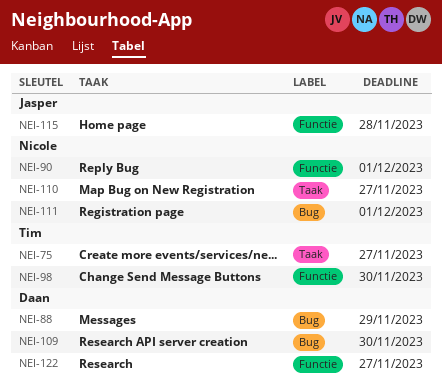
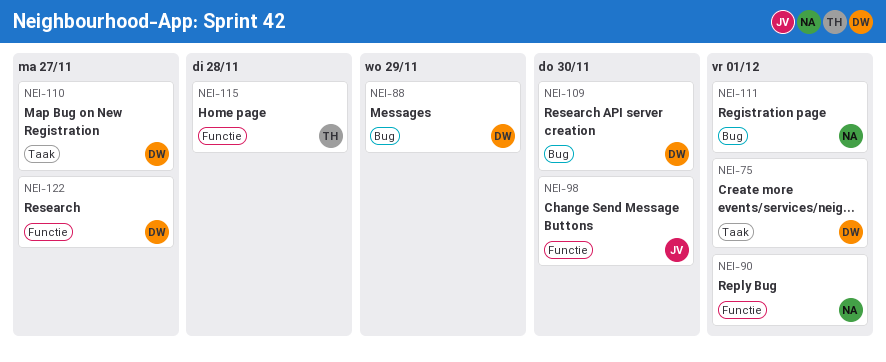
NEI-75, owner: Tim -> Daan
NEI-75, due: Nov 27 -> Dec 1
NEI-98, owner: Tim -> Jasper
NEI-110, owner: Nicole -> Daan
NEI-115, owner: Jasper -> Tim

